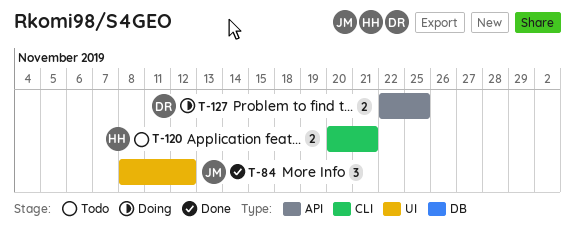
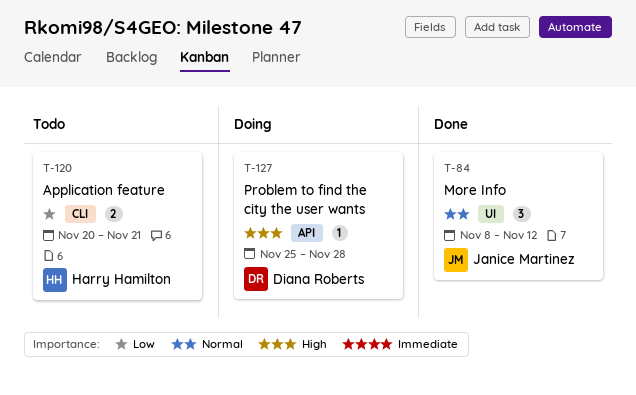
T-127, estimate: 2 -> 1
T-127, start: Nov 22 -> Nov 25
T-127, due: Nov 25 -> Nov 28

